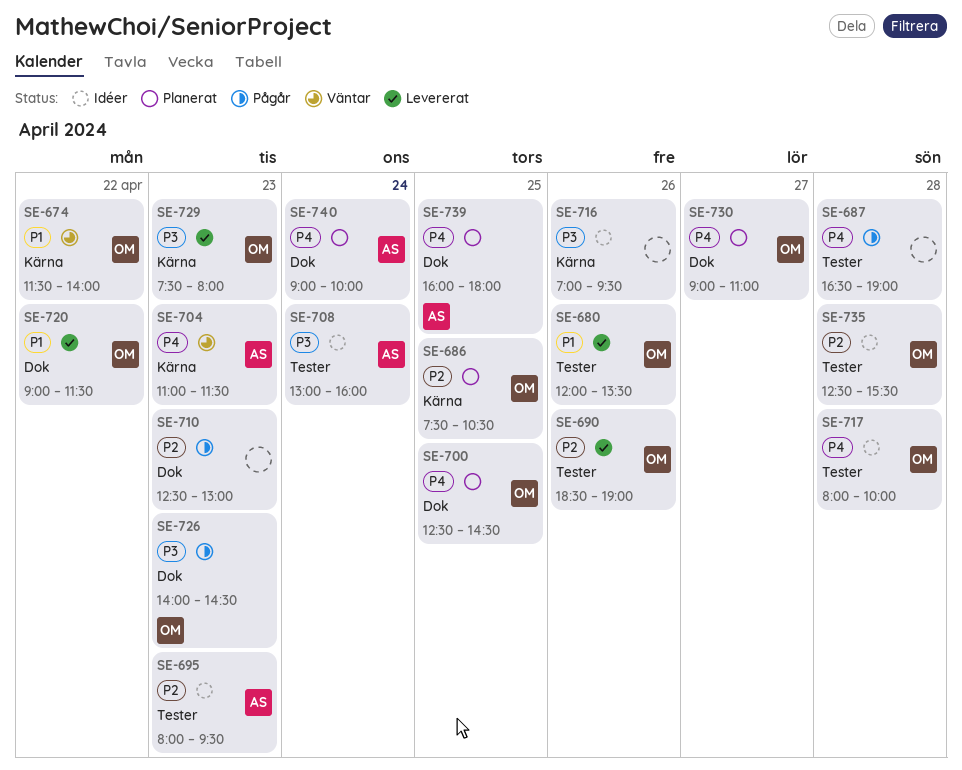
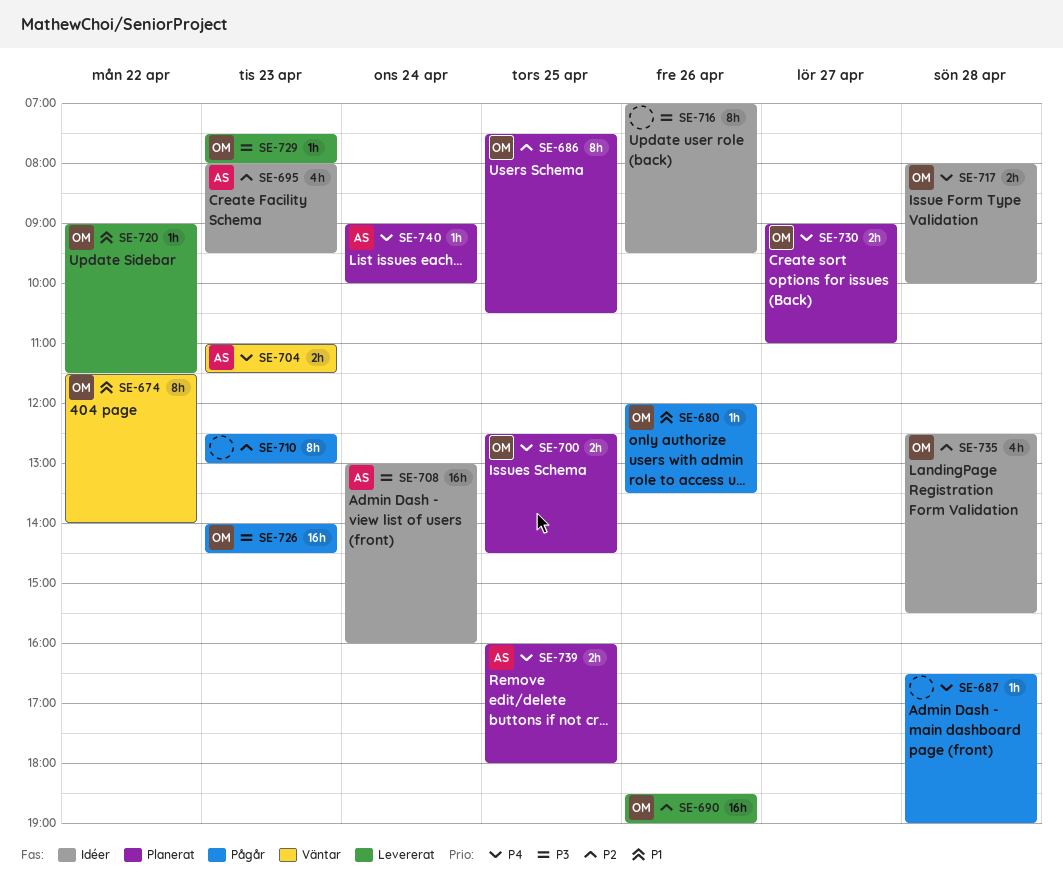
SE-680, status: Levererat -> Pågår

